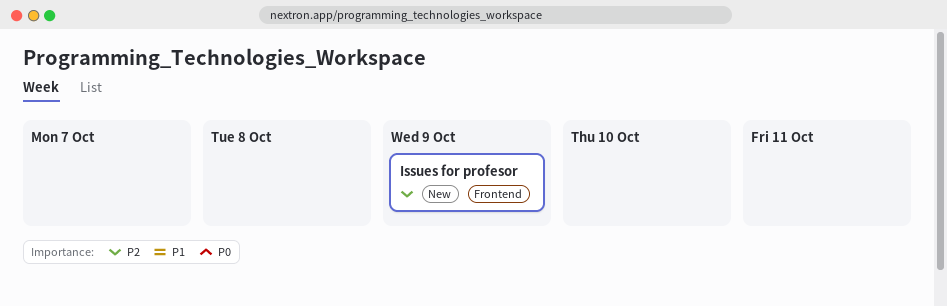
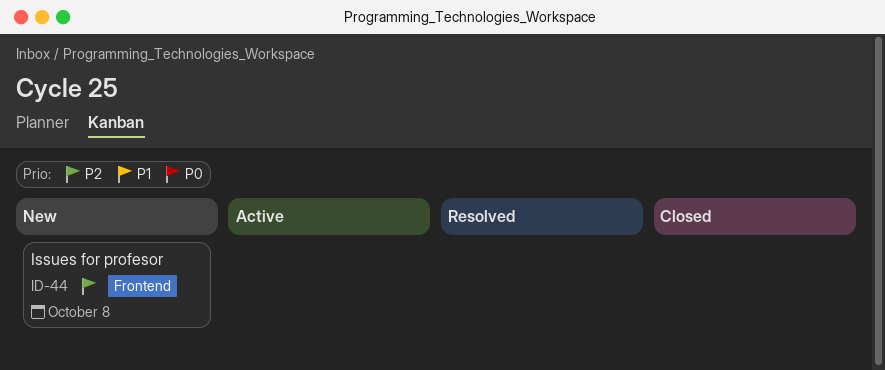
Issues for profesor, due: Oct 9 -> Oct 8

